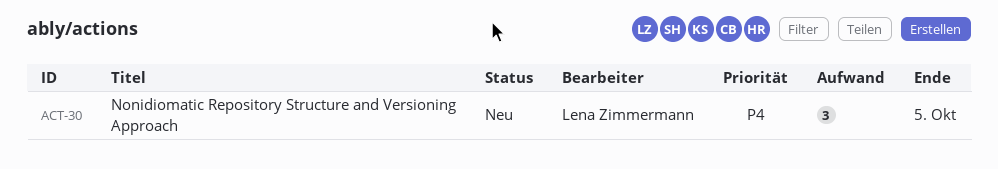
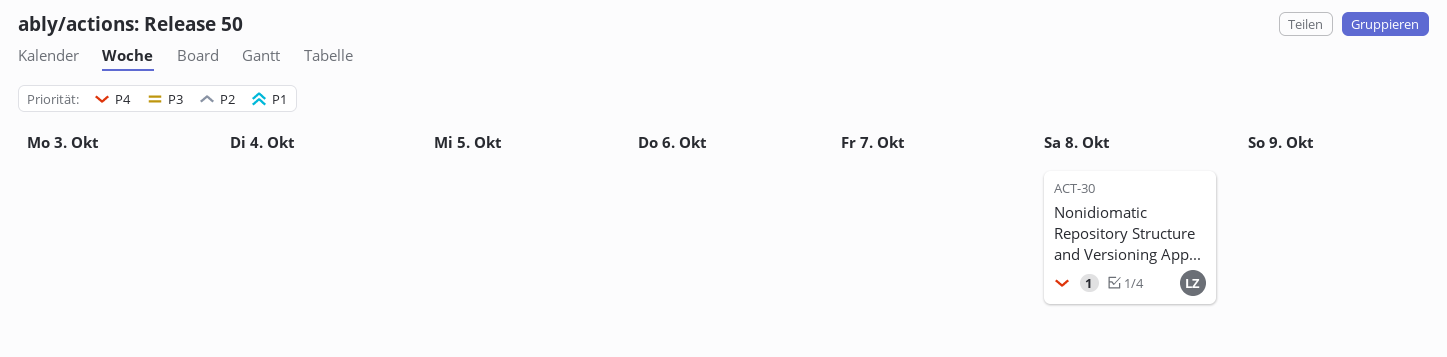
ACT-30, estimate: 3 -> 1
ACT-30, due: Oct 5 -> Oct 8

